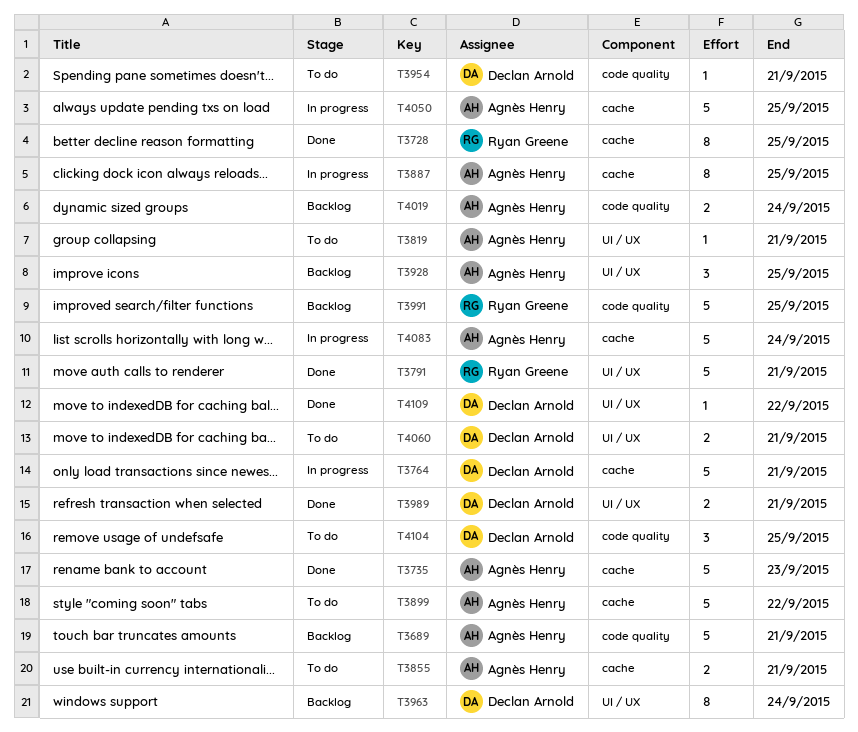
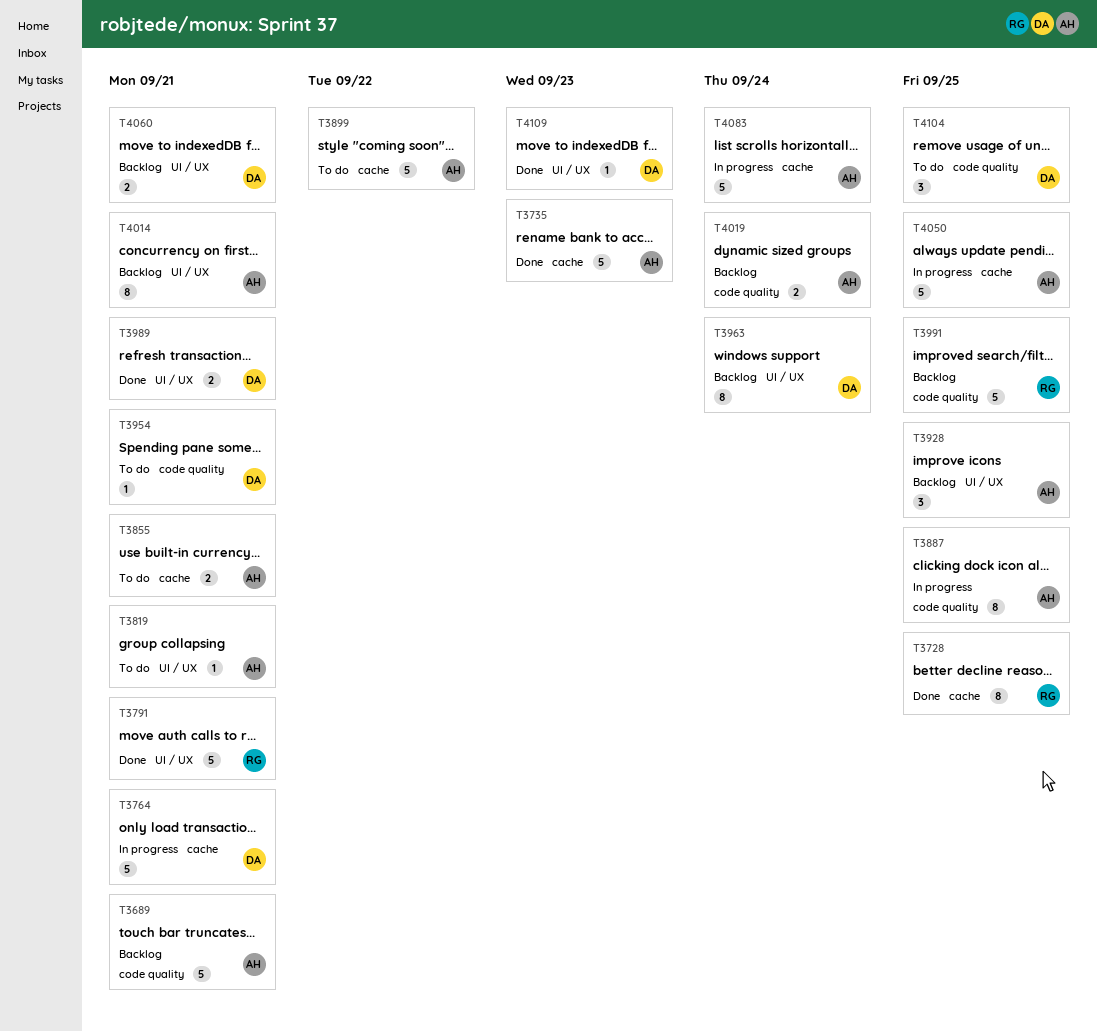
T3887, label: cache -> code quality
T4014: none -> present
T4060, status: To do -> Backlog
T4109, due: Sep 22 -> Sep 23

